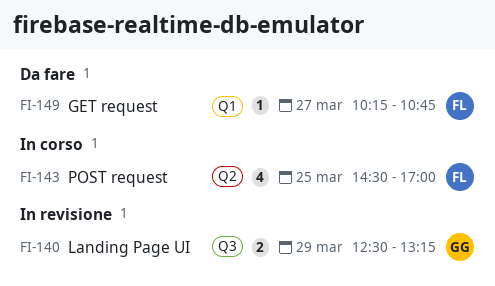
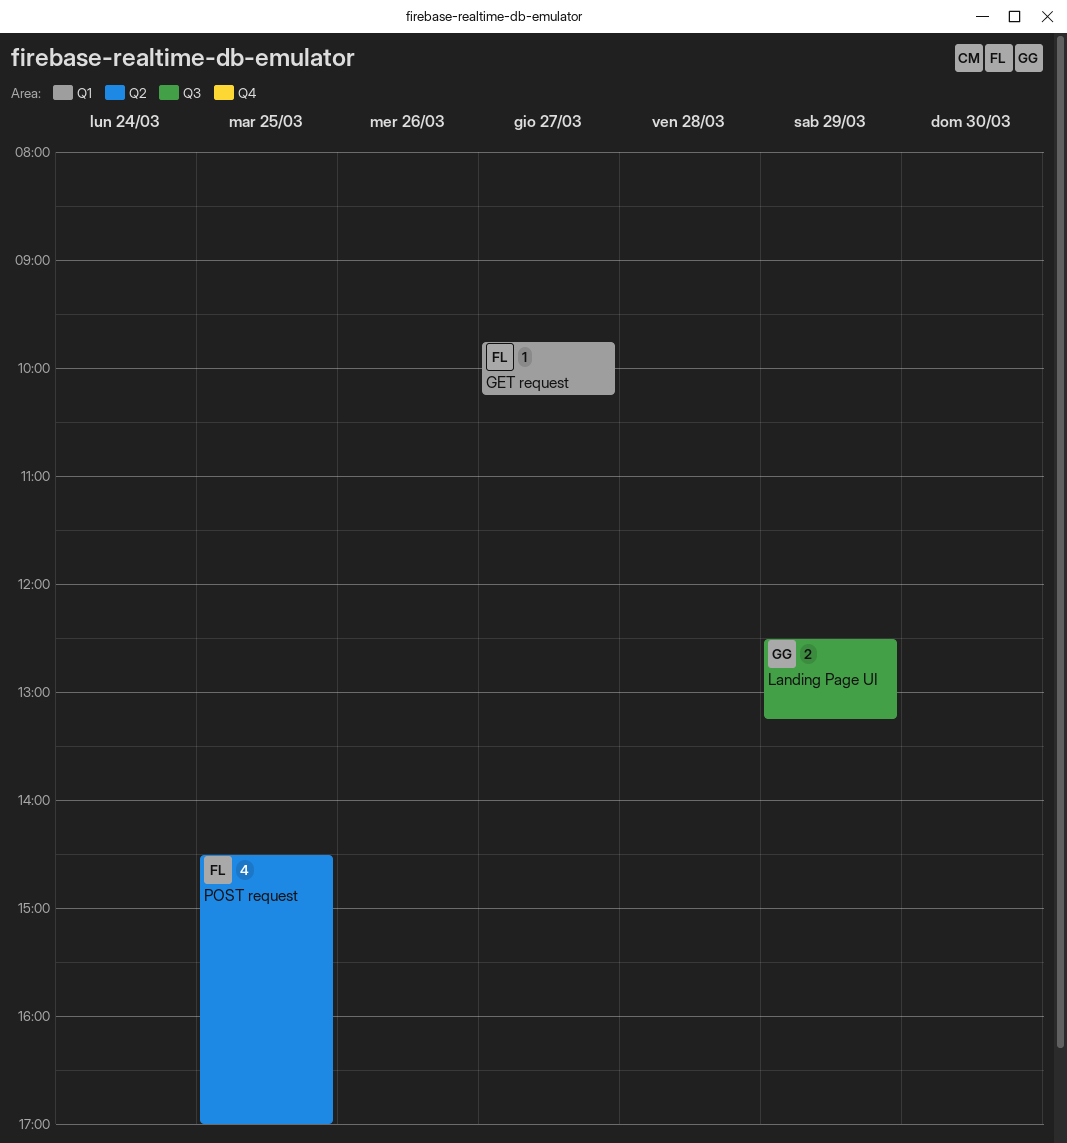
GET request, begins: 10:15 -> 09:45
GET request, ends: 10:45 -> 10:15

